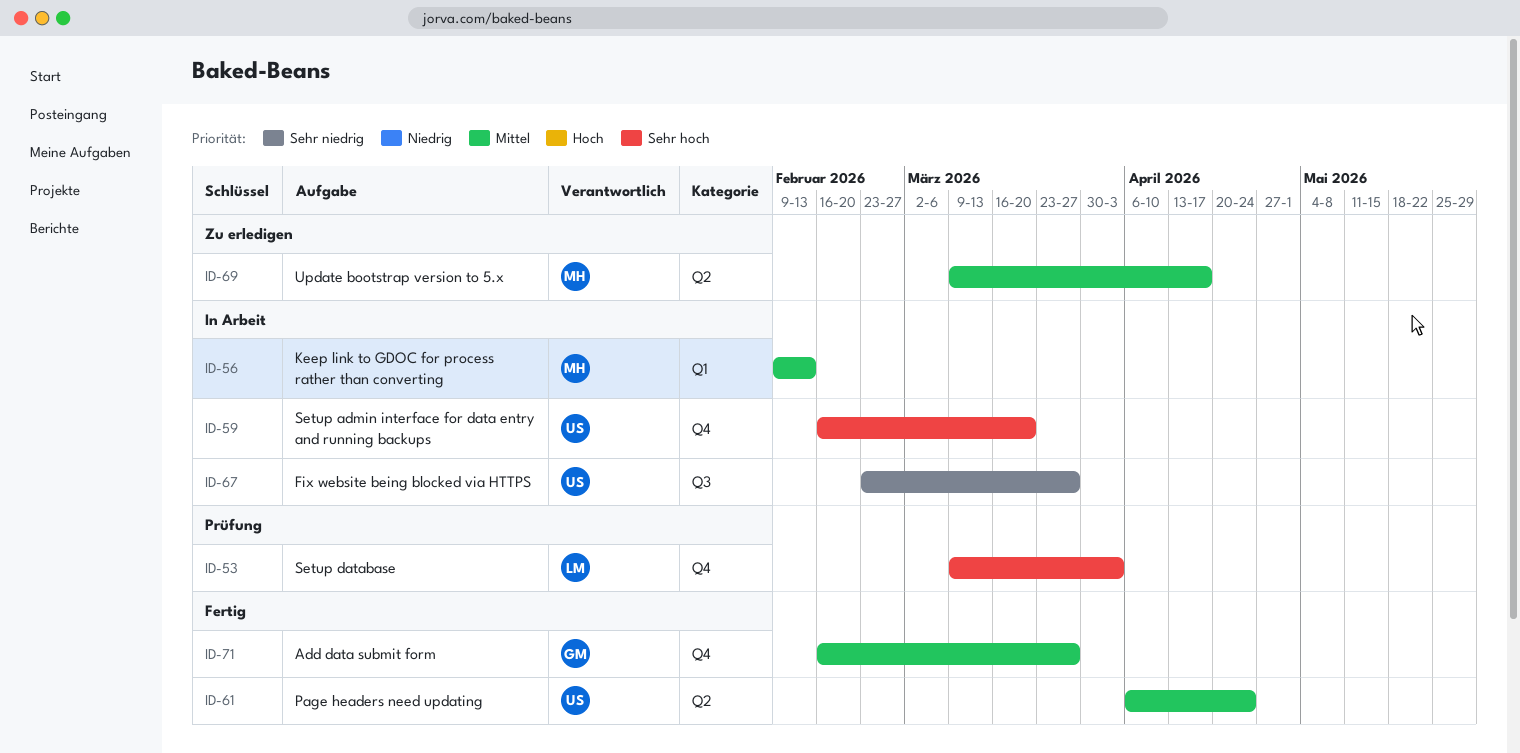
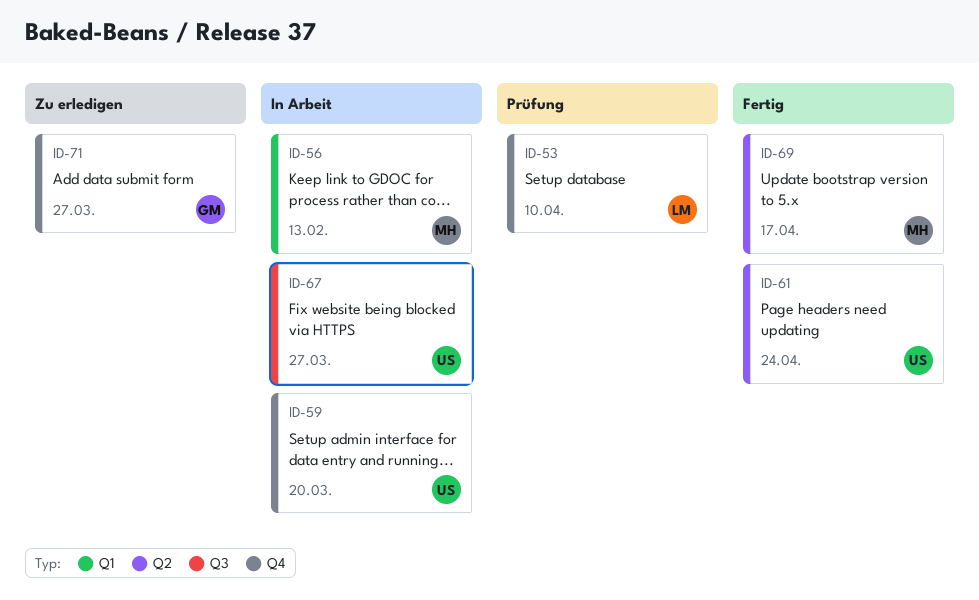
ID-53, due: Apr 3 -> Apr 10
ID-69, status: Zu erledigen -> Fertig
ID-71, status: Fertig -> Zu erledigen

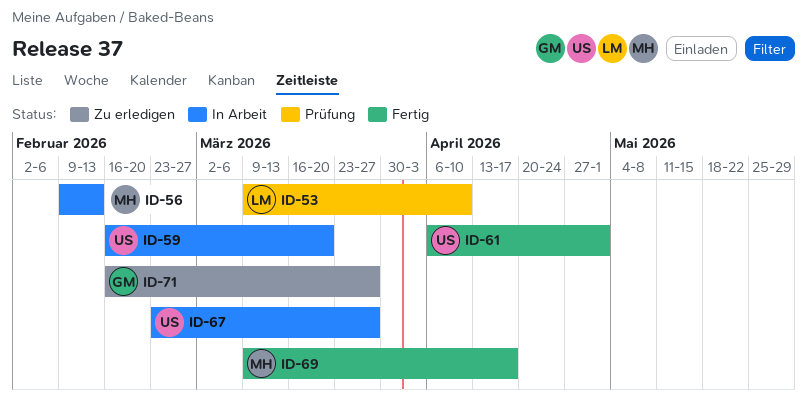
ID-61, due: Apr 24 -> May 1

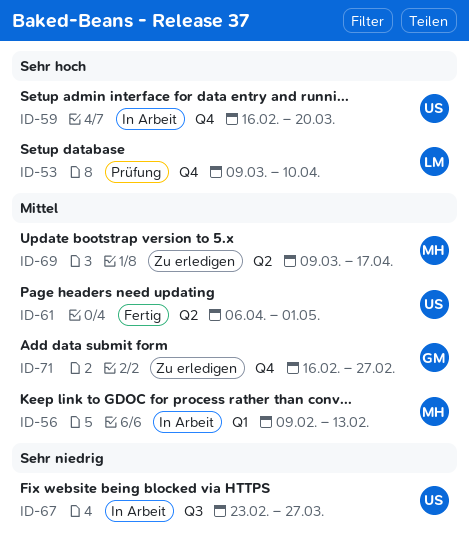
ID-69, status: Fertig -> Zu erledigen
ID-71, due: Mar 27 -> Feb 27

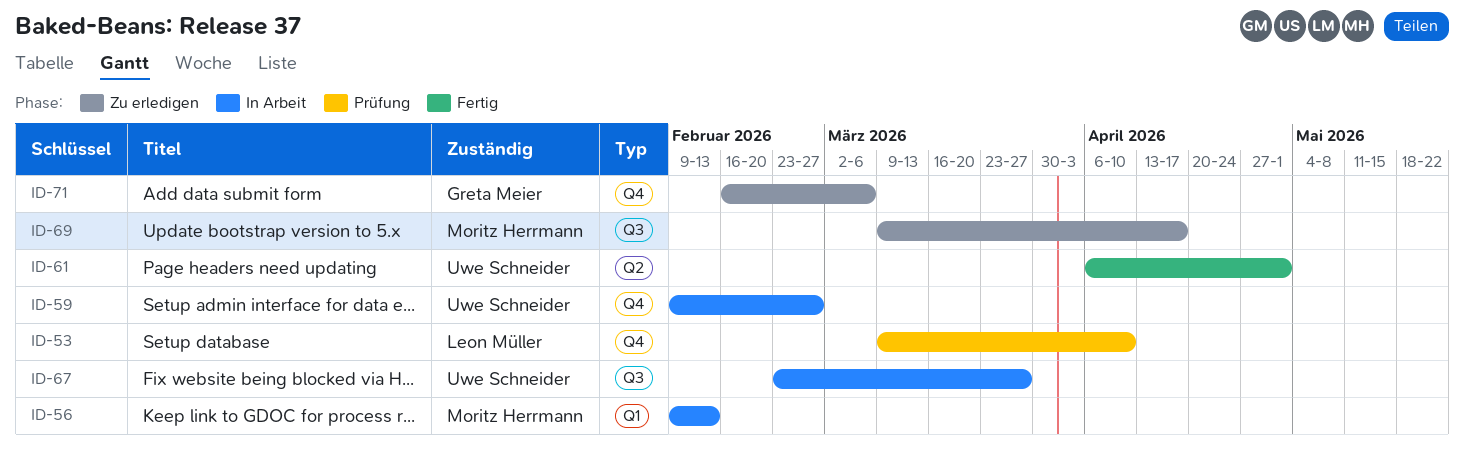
ID-59, start: Feb 16 -> Feb 9
ID-59, due: Mar 20 -> Feb 27
ID-69, label: Q2 -> Q3
ID-71, due: Feb 27 -> Mar 6

